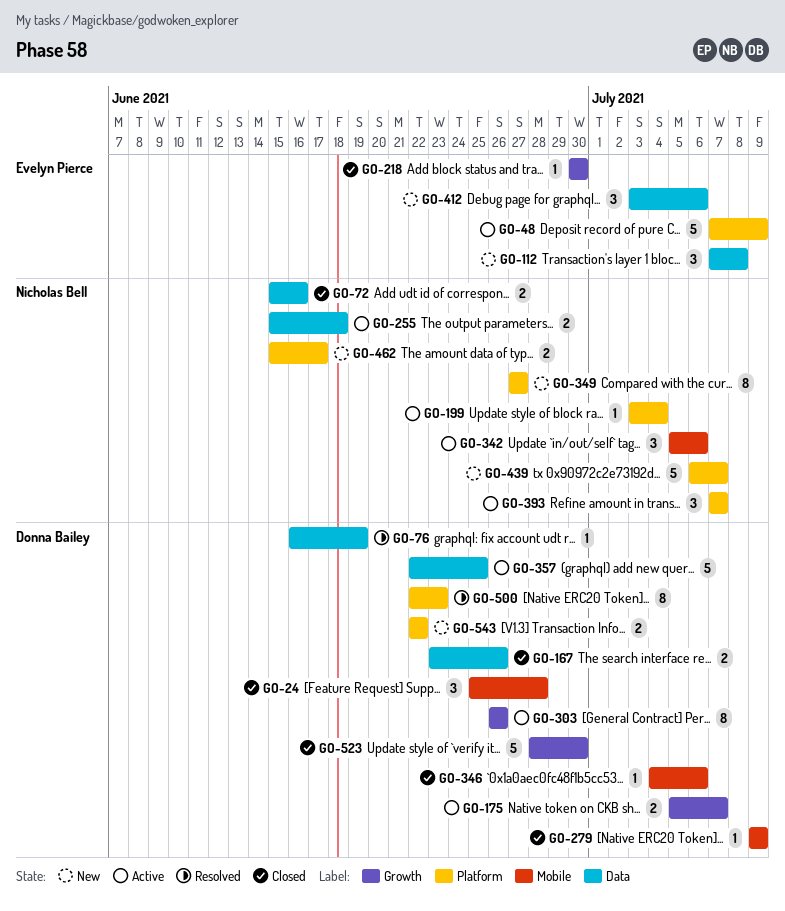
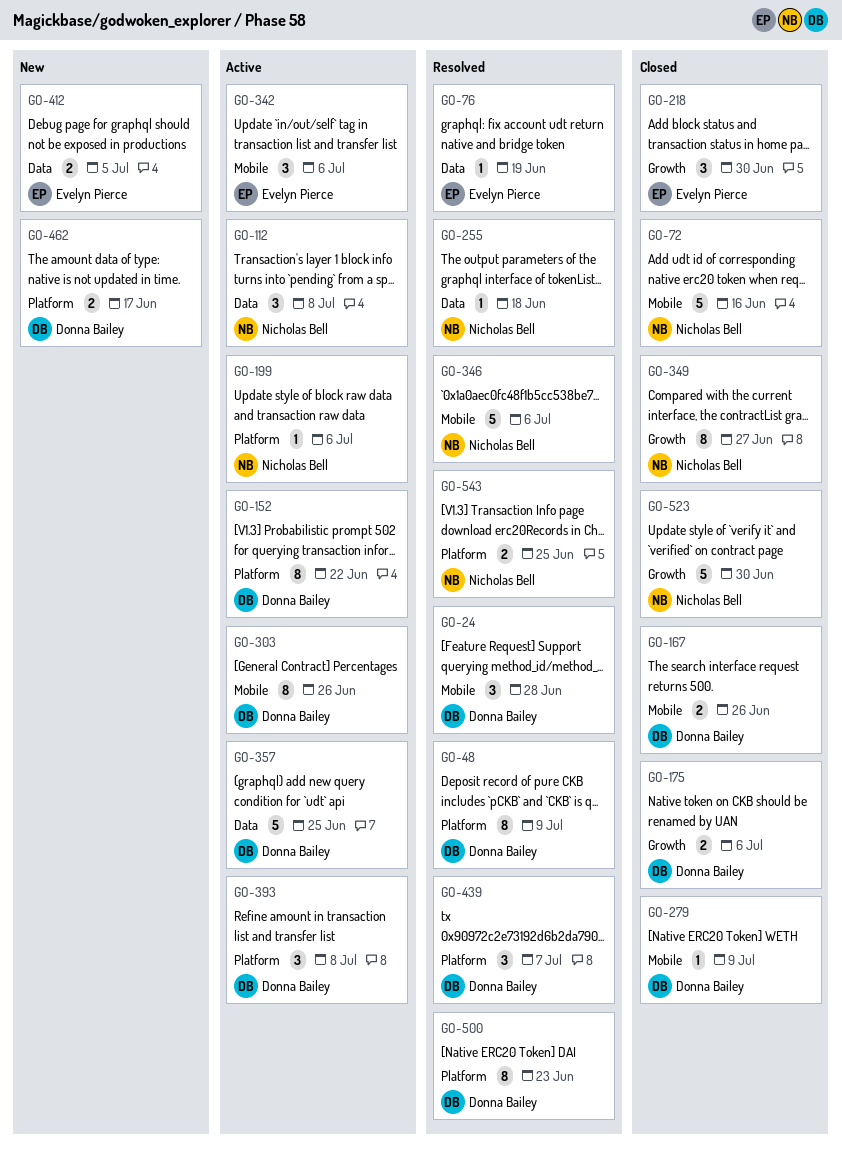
GO-24, status: Closed -> Resolved
GO-48, status: Active -> Resolved
GO-48, owner: Evelyn Pierce -> Donna Bailey
GO-48, estimate: 5 -> 8
GO-72, label: Data -> Mobile
GO-72, estimate: 2 -> 5
GO-76, owner: Donna Bailey -> Evelyn Pierce
GO-112, status: New -> Active
GO-112, owner: Evelyn Pierce -> Nicholas Bell
GO-152: none -> present
GO-167, label: Data -> Mobile
GO-175, status: Active -> Closed
GO-175, due: Jul 7 -> Jul 6
GO-199, due: Jul 4 -> Jul 6
GO-218, estimate: 1 -> 3
GO-255, status: Active -> Resolved
GO-255, estimate: 2 -> 1
GO-303, label: Growth -> Mobile
GO-342, owner: Nicholas Bell -> Evelyn Pierce
GO-346, status: Closed -> Resolved
GO-346, owner: Donna Bailey -> Nicholas Bell
GO-346, estimate: 1 -> 5
GO-349, status: New -> Closed
GO-349, label: Platform -> Growth
GO-393, owner: Nicholas Bell -> Donna Bailey
GO-393, due: Jul 7 -> Jul 8
GO-412, estimate: 3 -> 2
GO-412, due: Jul 6 -> Jul 5
GO-439, status: New -> Resolved
GO-439, owner: Nicholas Bell -> Donna Bailey
GO-439, estimate: 5 -> 3
GO-462, owner: Nicholas Bell -> Donna Bailey
GO-523, owner: Donna Bailey -> Nicholas Bell
GO-543, status: New -> Resolved
GO-543, owner: Donna Bailey -> Nicholas Bell
GO-543, due: Jun 22 -> Jun 25

